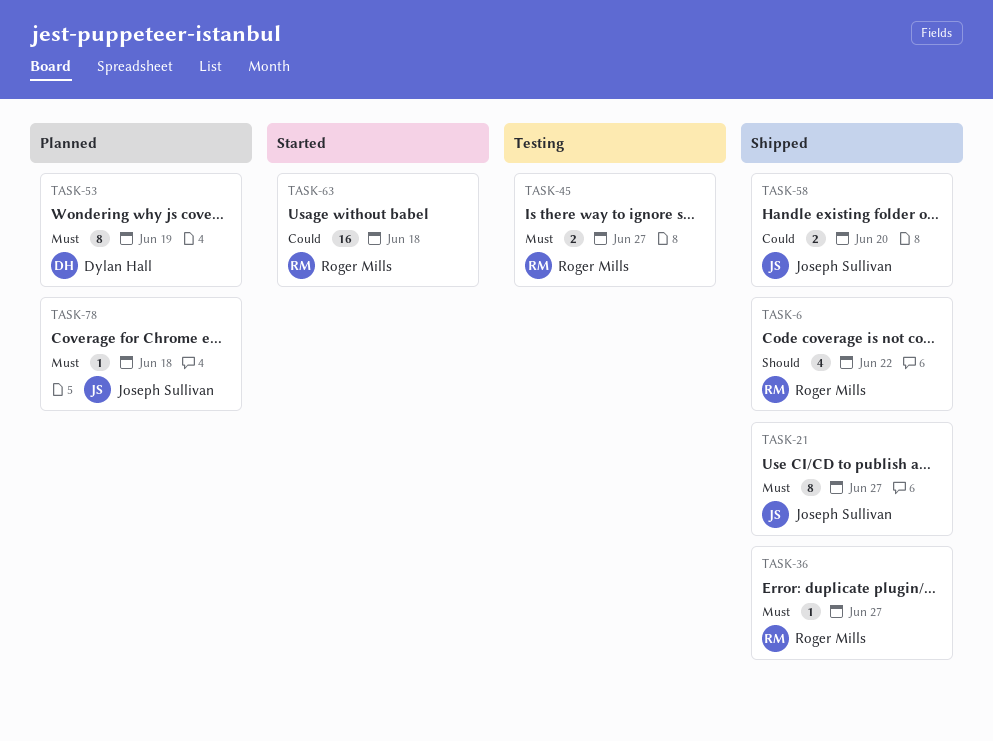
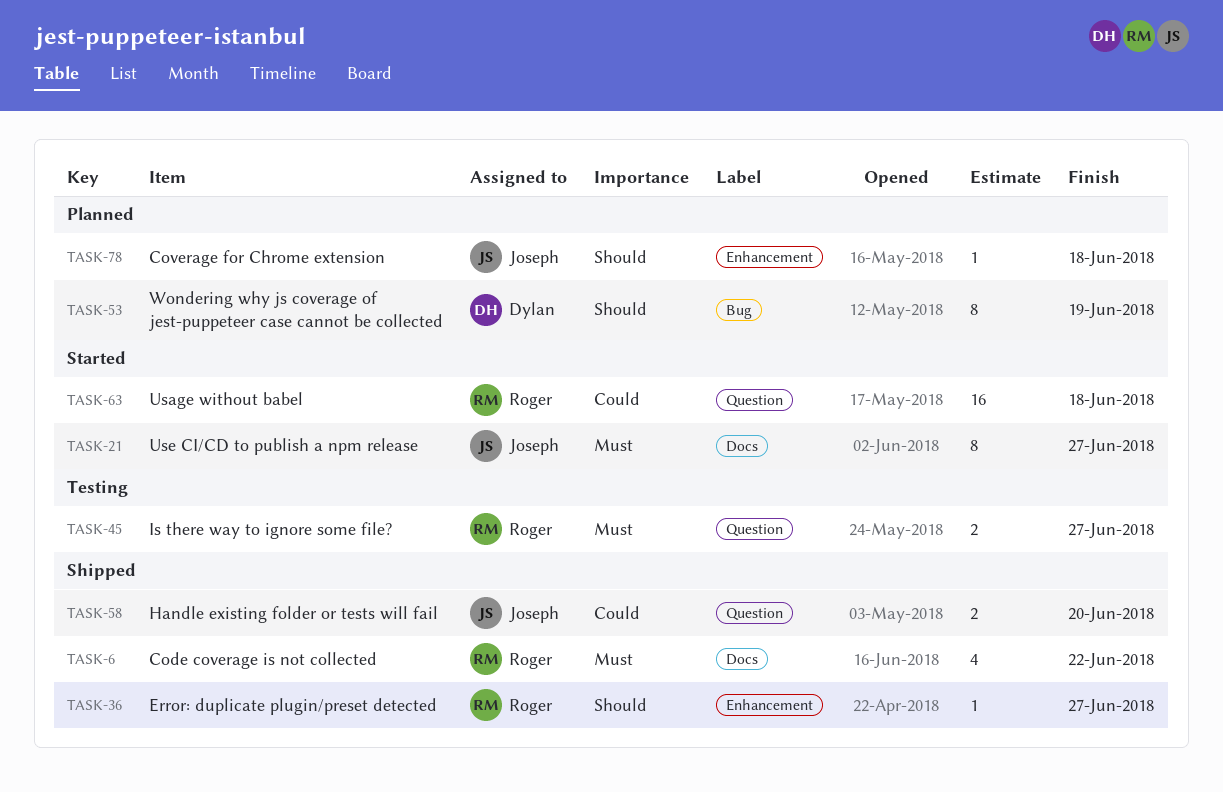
TASK-6, priority: Should -> Must
TASK-21, status: Shipped -> Started
TASK-36, priority: Must -> Should
TASK-53, priority: Must -> Should
TASK-78, priority: Must -> Should

